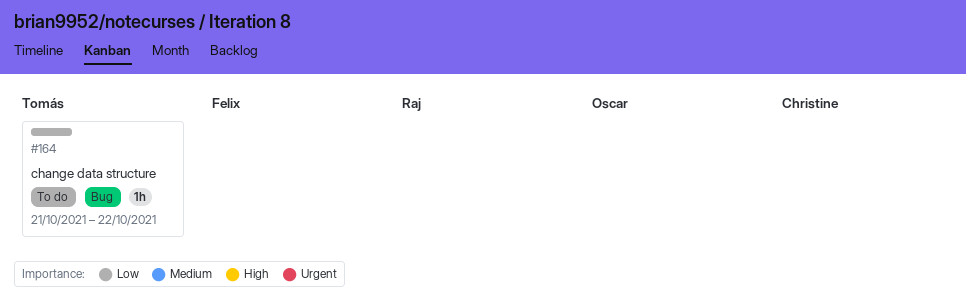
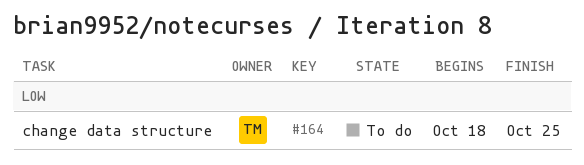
#164, start: Oct 21 -> Oct 18
#164, due: Oct 22 -> Oct 25

